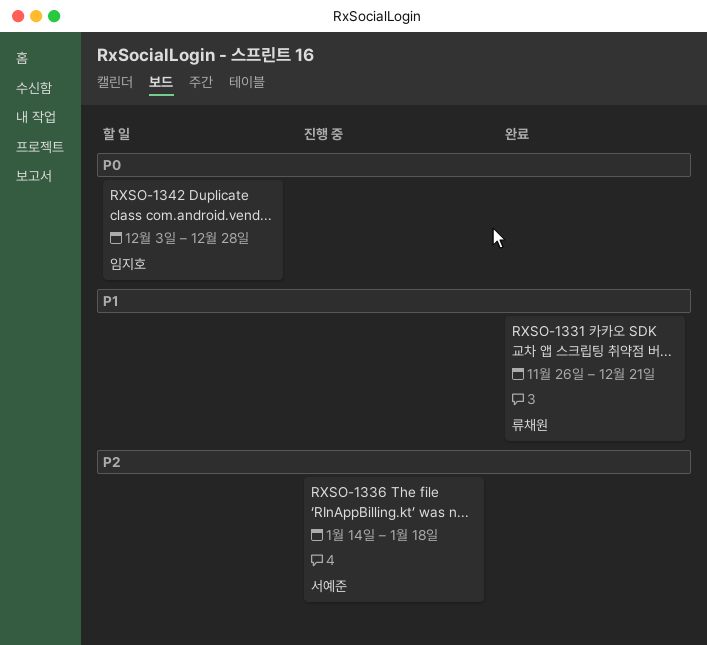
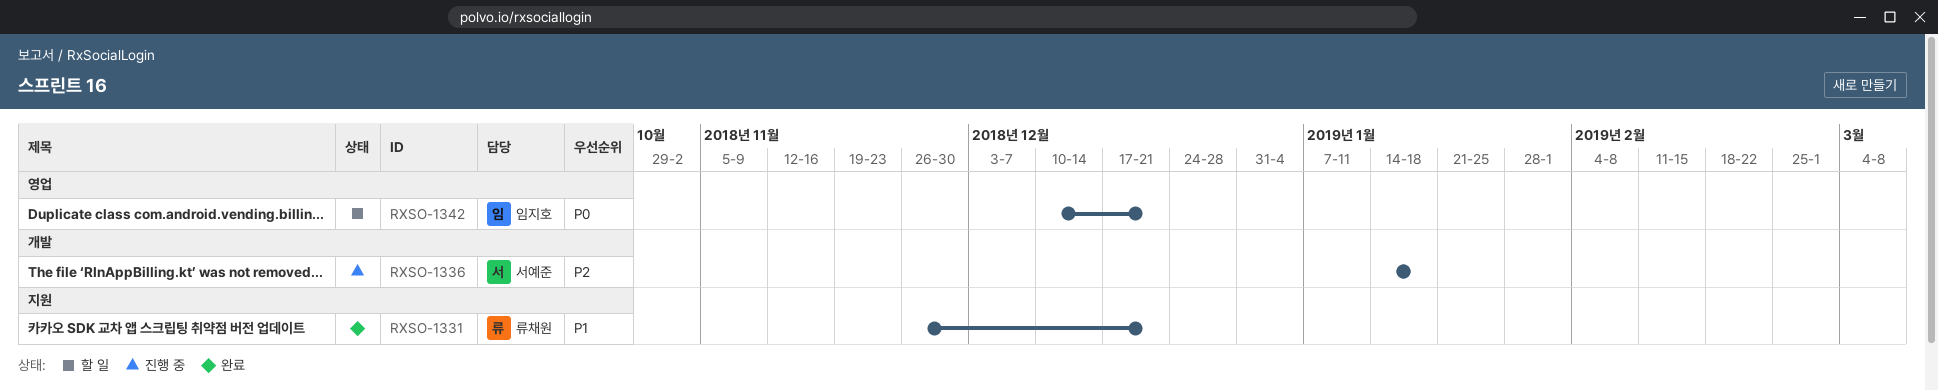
RXSO-1342, start: Dec 3 -> Dec 10
RXSO-1342, due: Dec 28 -> Dec 21

